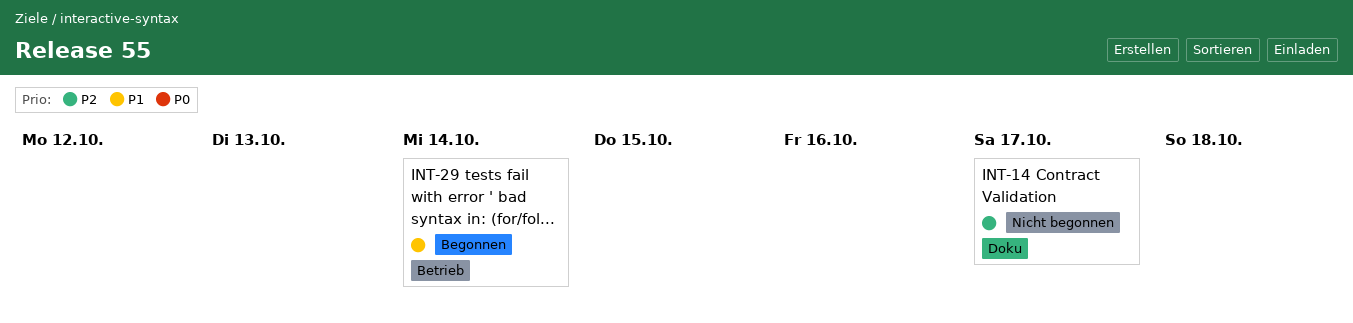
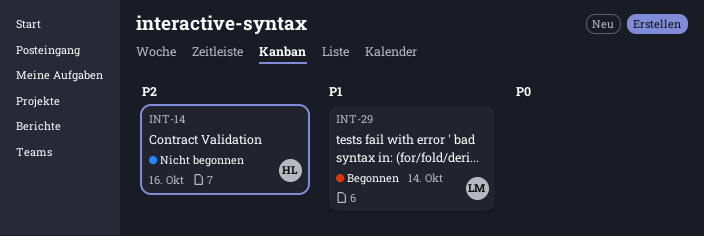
INT-14, due: Oct 17 -> Oct 16

